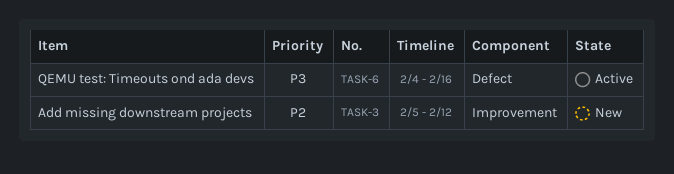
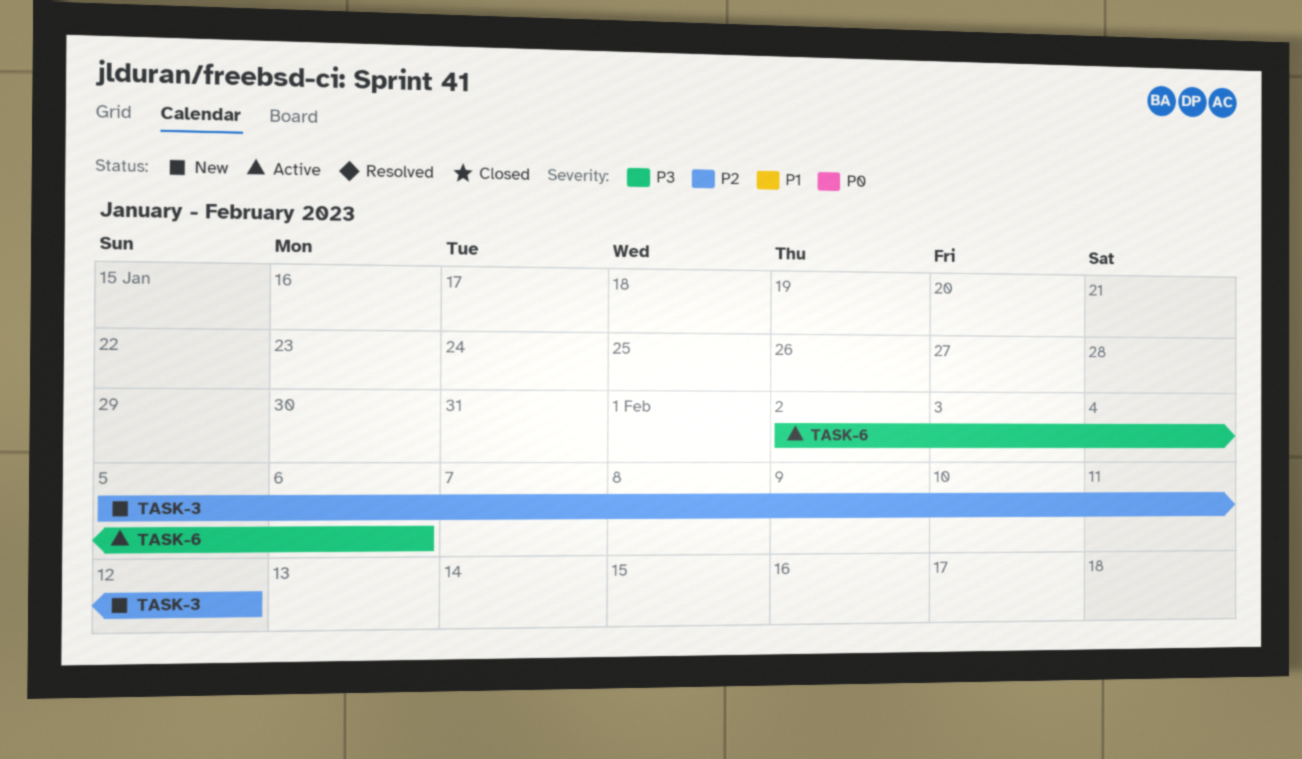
TASK-6, start: Feb 4 -> Feb 2
TASK-6, due: Feb 16 -> Feb 6

